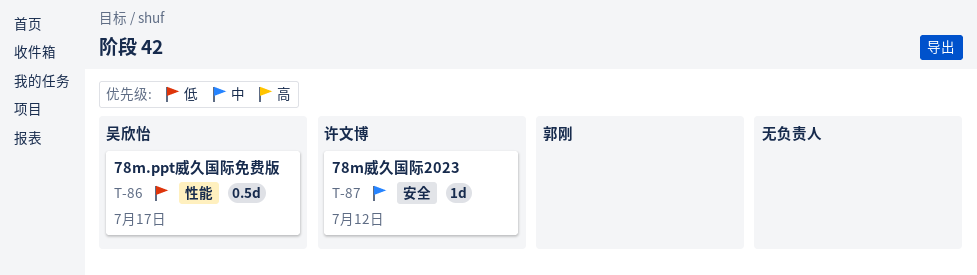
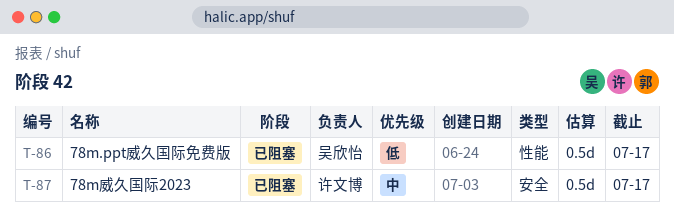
T-87, estimate: 1d -> 0.5d
T-87, due: Jul 12 -> Jul 17

